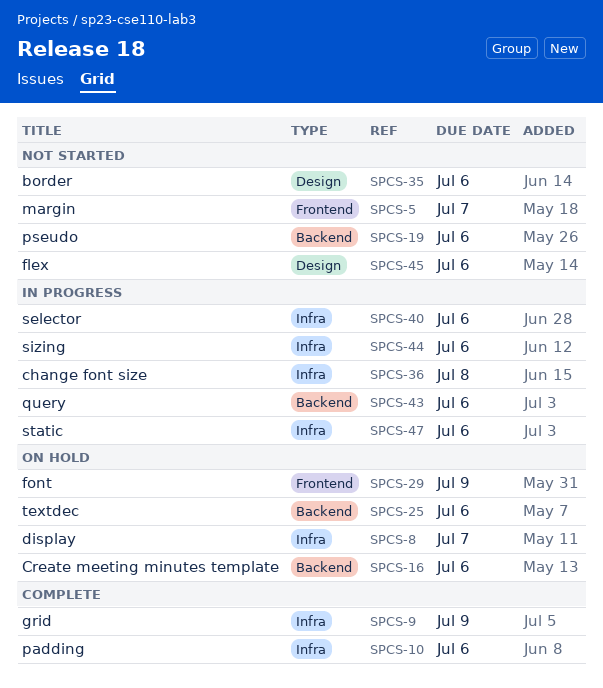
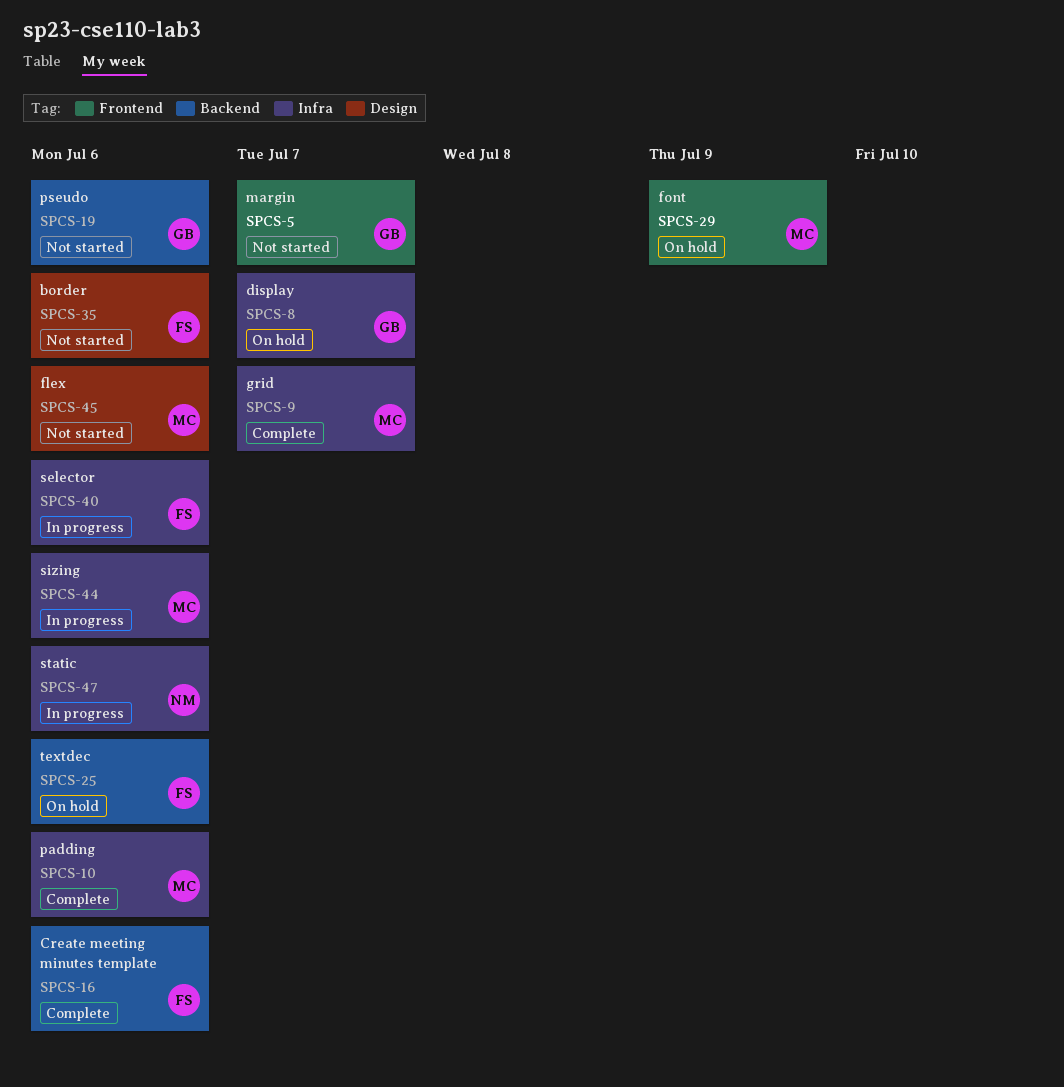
SPCS-9, due: Jul 9 -> Jul 7
SPCS-16, status: On hold -> Complete
SPCS-36: present -> none
SPCS-43: present -> none

